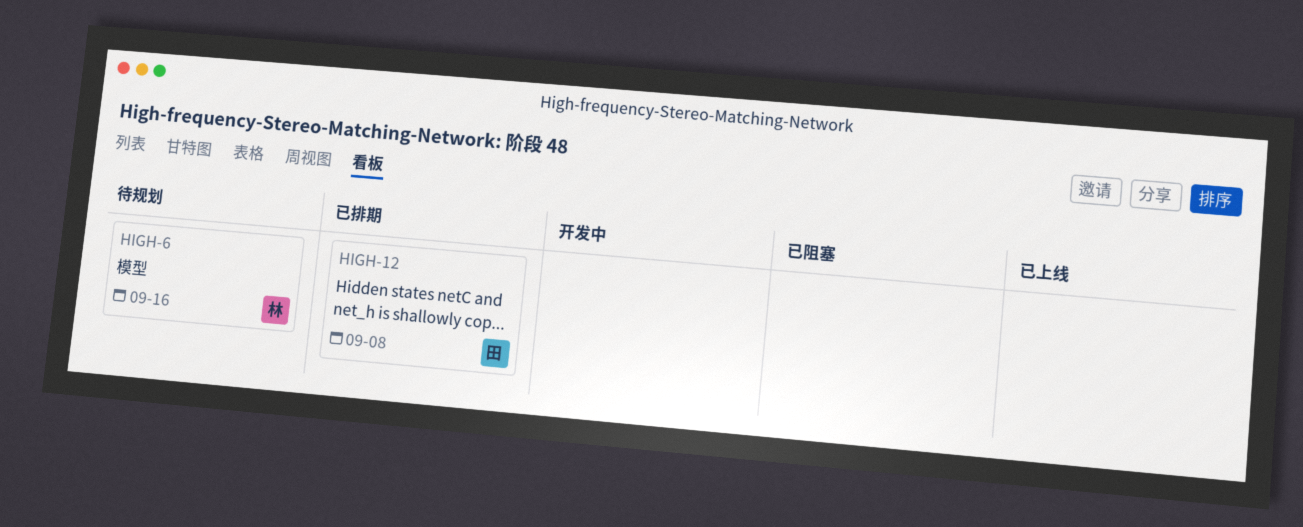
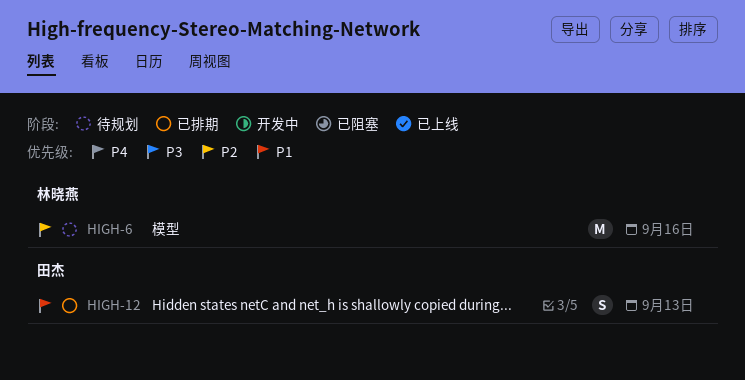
HIGH-12, due: Sep 8 -> Sep 13

